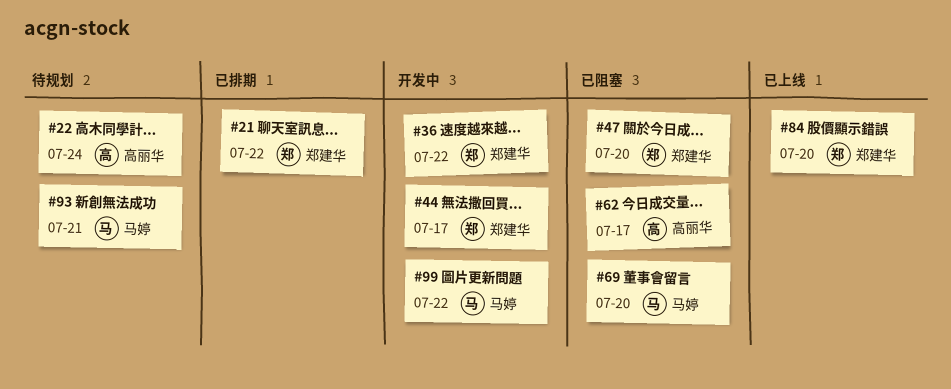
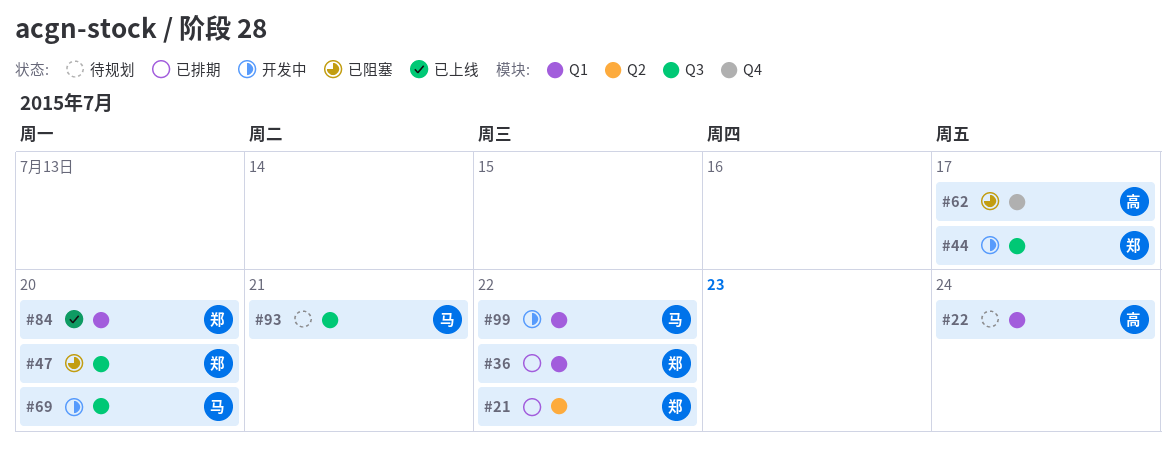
#36, status: 开发中 -> 已排期
#69, status: 已阻塞 -> 开发中

